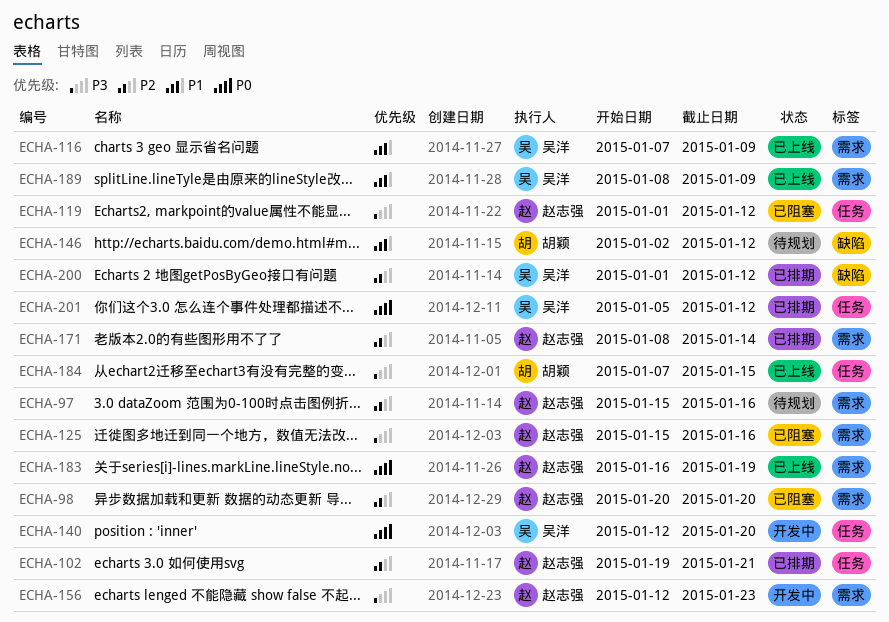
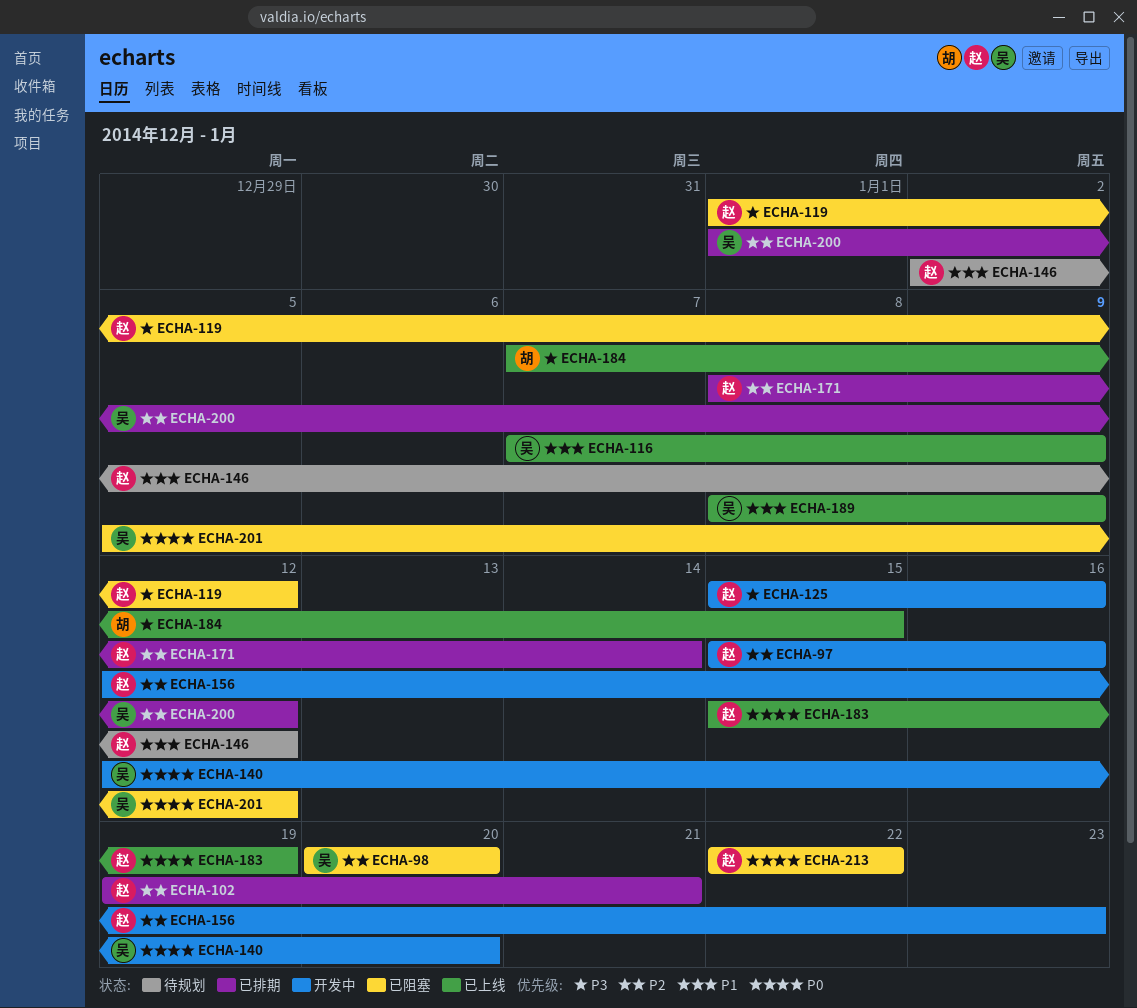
ECHA-97, status: 待规划 -> 开发中
ECHA-98, owner: 赵志强 -> 吴洋
ECHA-125, status: 已阻塞 -> 开发中
ECHA-146, owner: 胡颖 -> 赵志强
ECHA-156, priority: P3 -> P2
ECHA-183, start: Jan 16 -> Jan 15
ECHA-201, status: 已排期 -> 已阻塞
ECHA-213: none -> present

